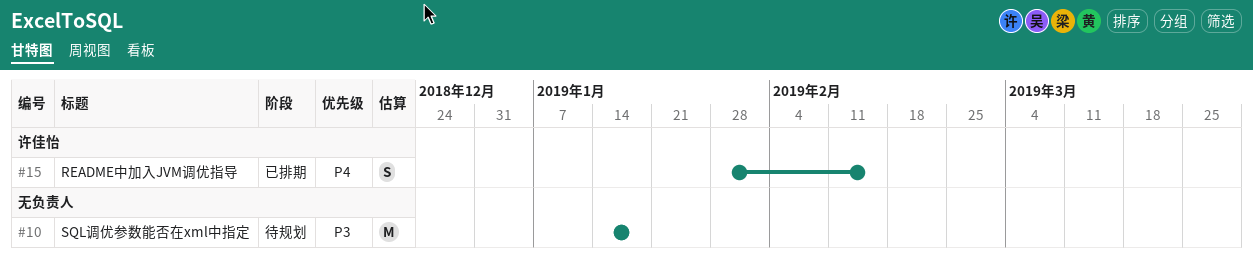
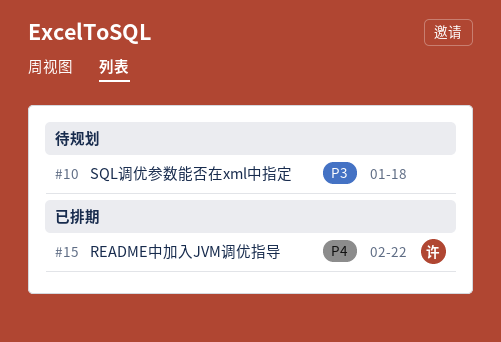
#15, due: Feb 15 -> Feb 22

